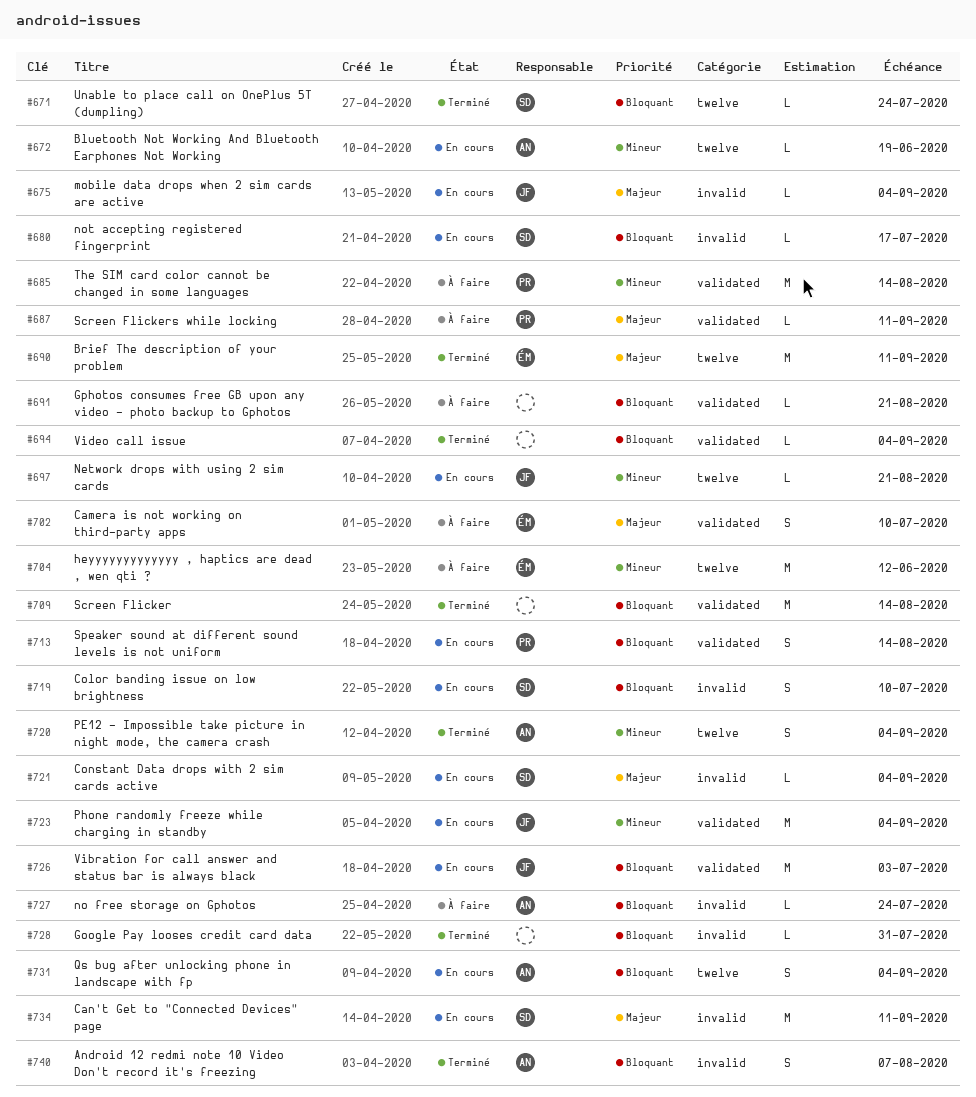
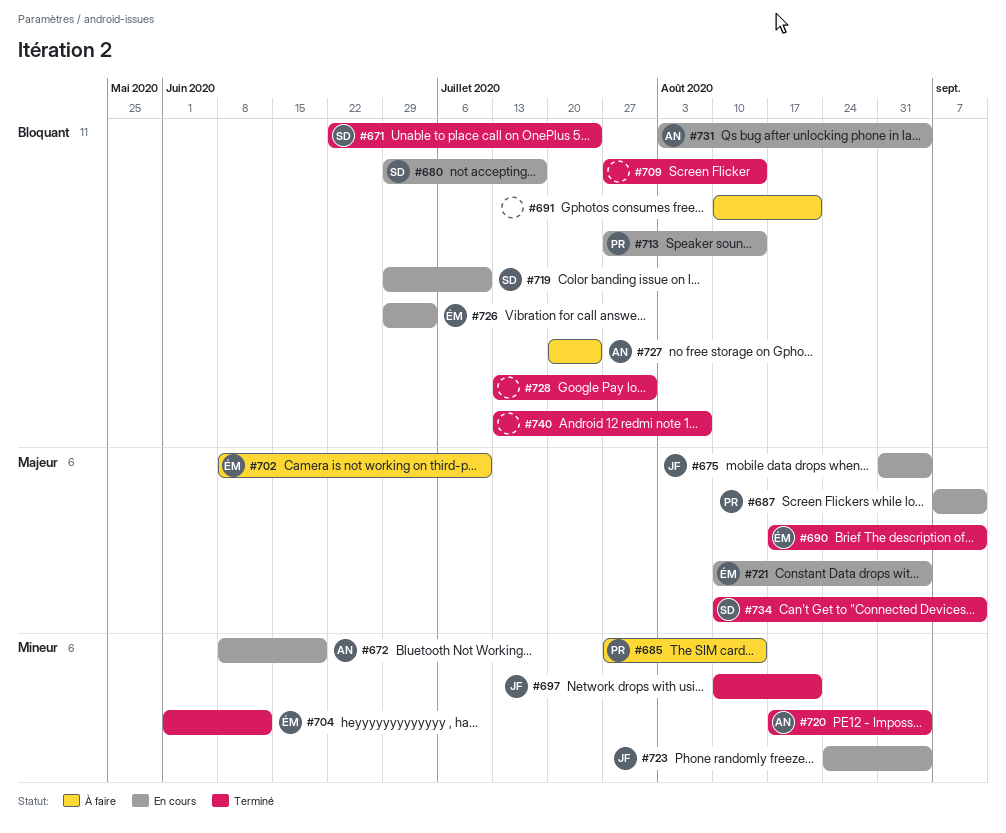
#687, status: À faire -> En cours
#694: present -> none
#697, status: En cours -> Terminé
#704, status: À faire -> Terminé
#721, owner: SD -> ÉM
#726, owner: JF -> ÉM
#734, status: En cours -> Terminé
#740, owner: AN -> none

